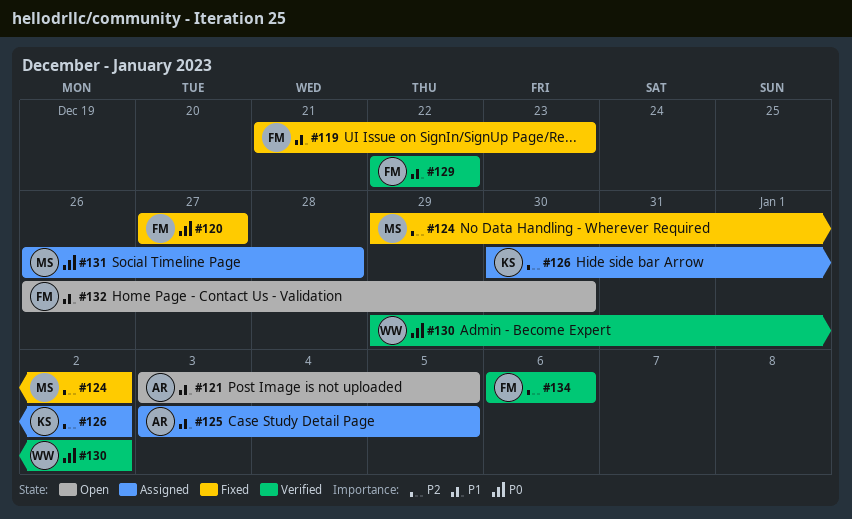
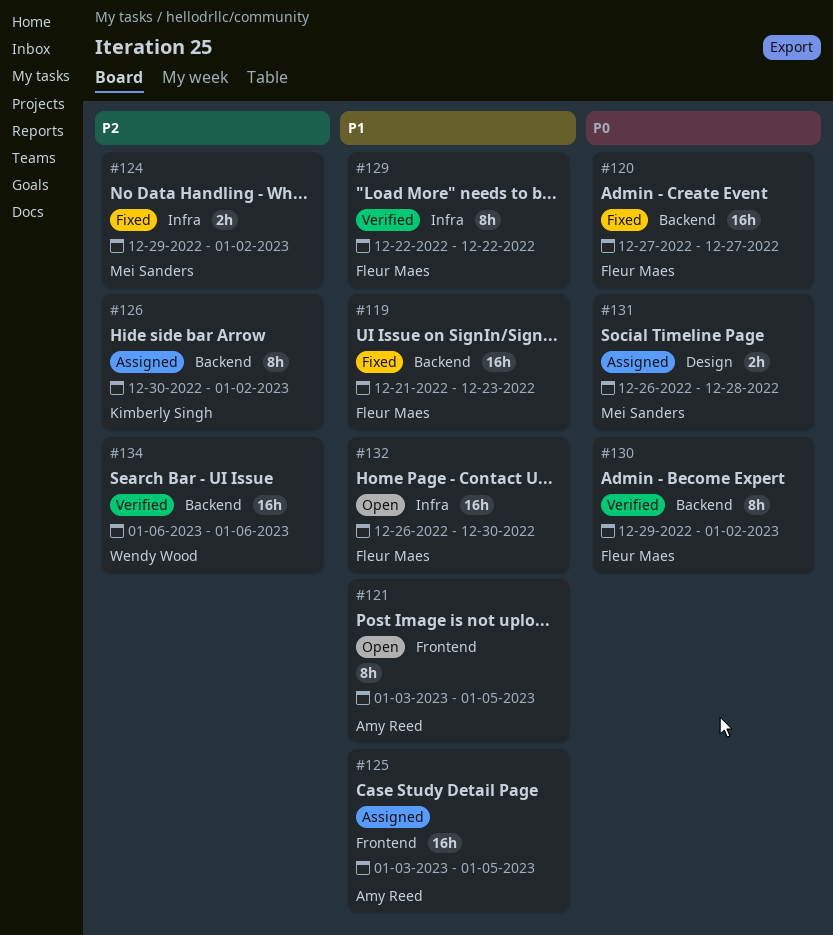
#130, owner: Wendy Wood -> Fleur Maes
#134, owner: Fleur Maes -> Wendy Wood

